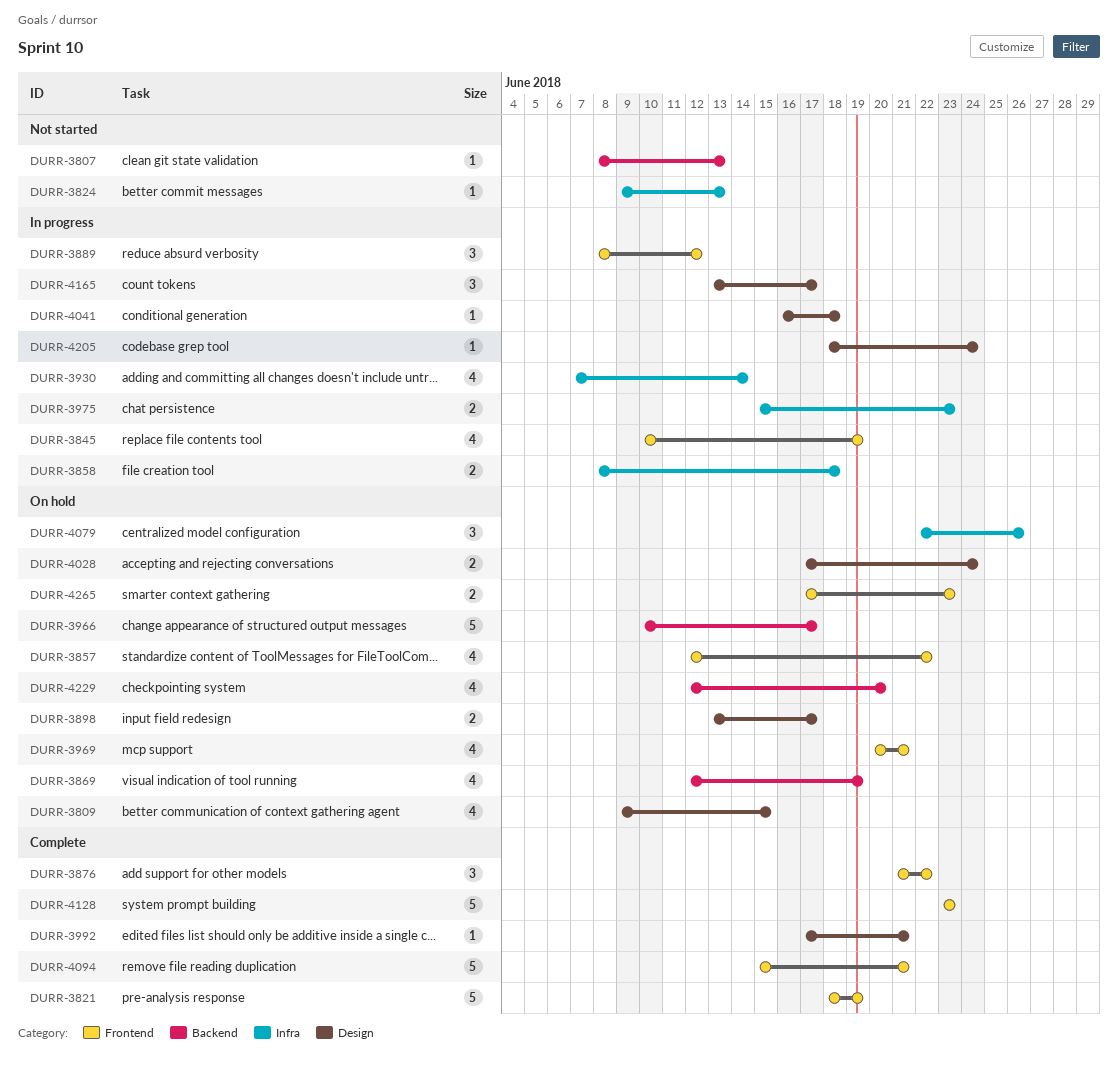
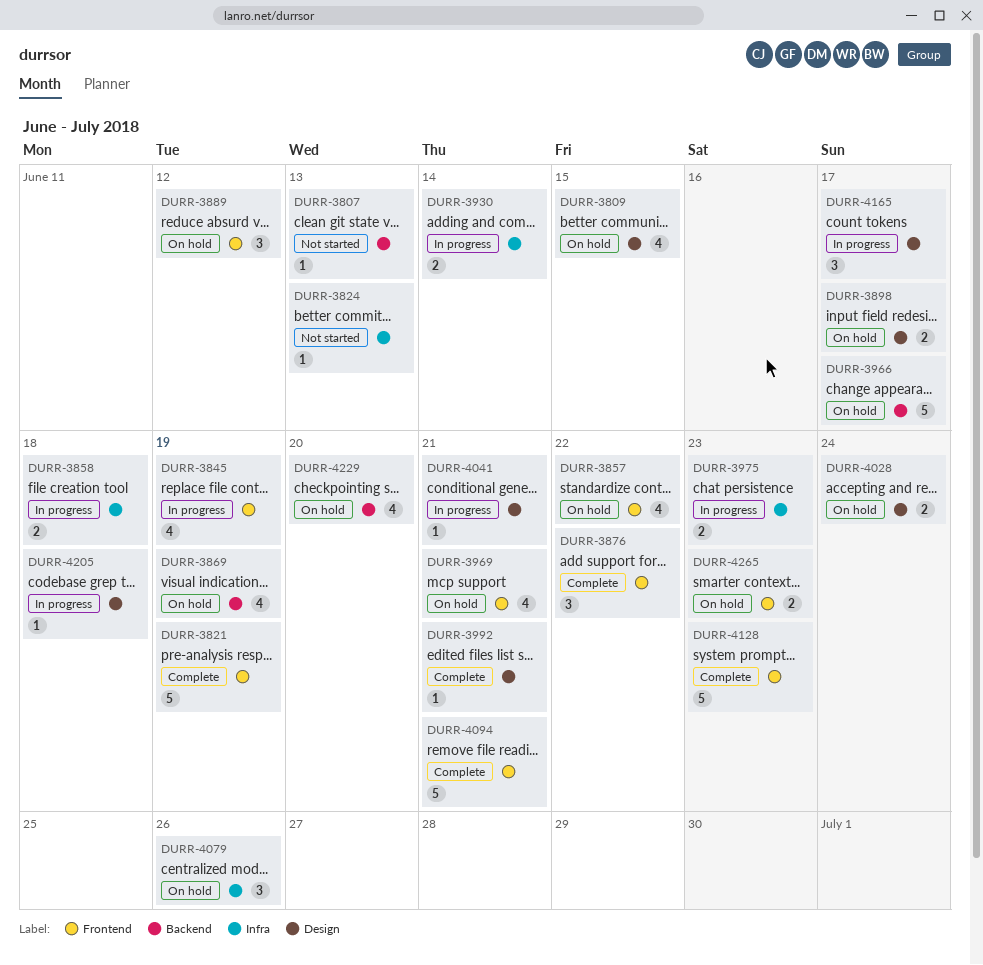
DURR-3889, status: In progress -> On hold
DURR-3930, estimate: 4 -> 2
DURR-4041, due: Jun 18 -> Jun 21
DURR-4205, due: Jun 24 -> Jun 18

